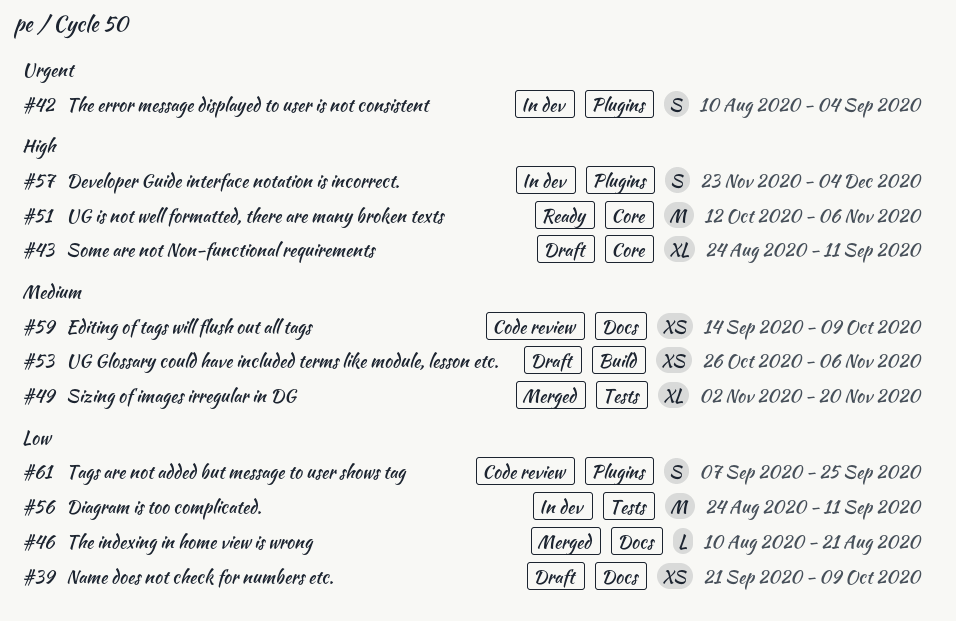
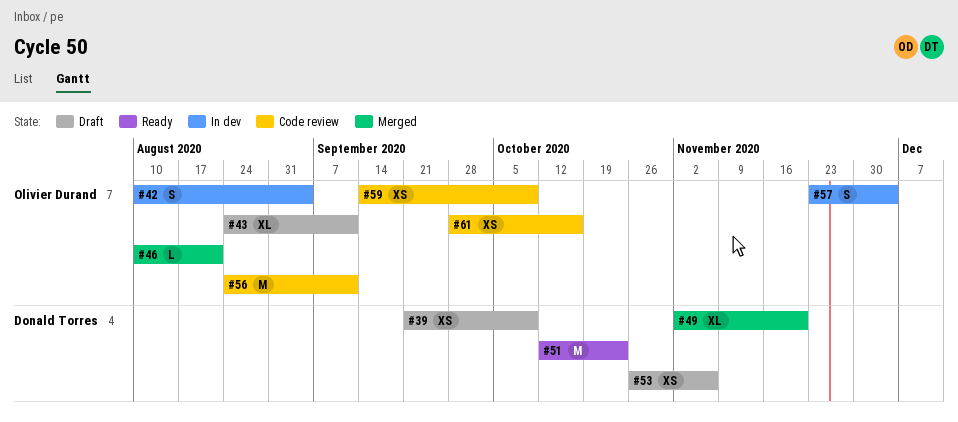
#51, due: Nov 6 -> Oct 23
#56, status: In dev -> Code review
#61, estimate: S -> XS
#61, start: Sep 7 -> Sep 28
#61, due: Sep 25 -> Oct 16

